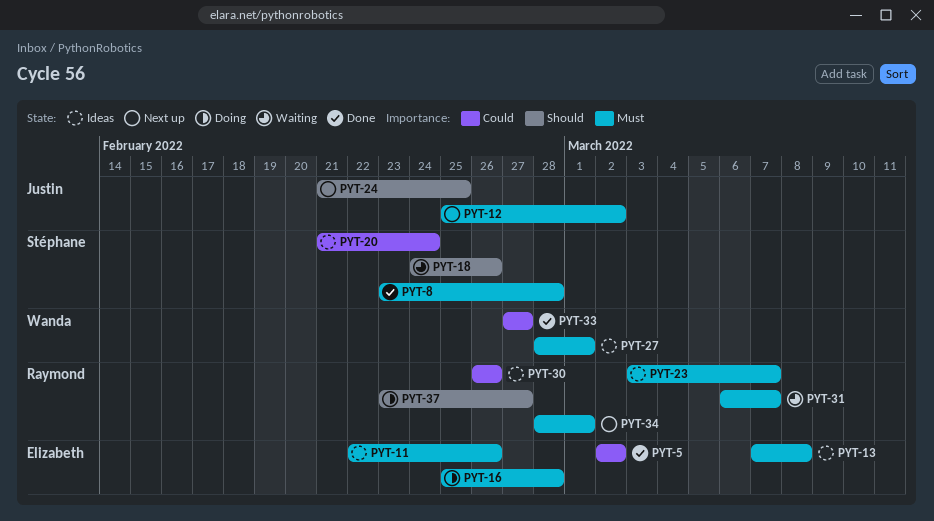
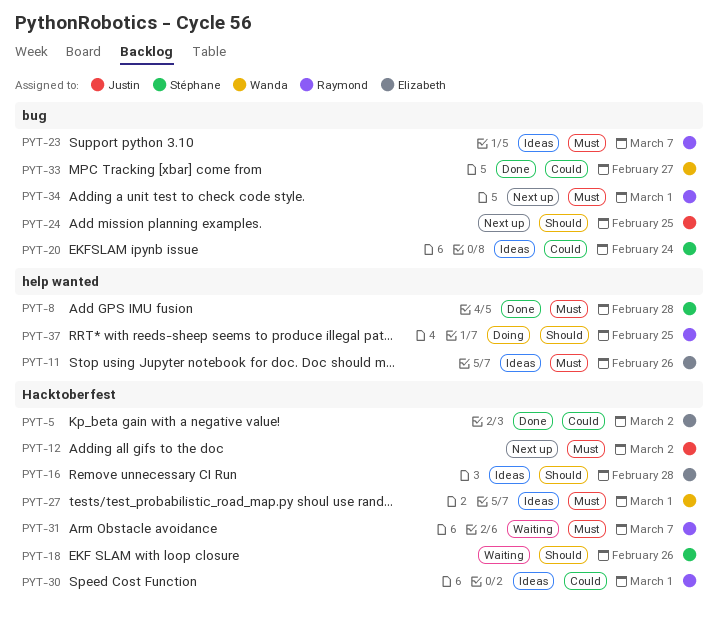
PYT-13: present -> none
PYT-16, status: Doing -> Ideas
PYT-16, priority: Must -> Should
PYT-30, due: Feb 26 -> Mar 1
PYT-37, due: Feb 27 -> Feb 25

